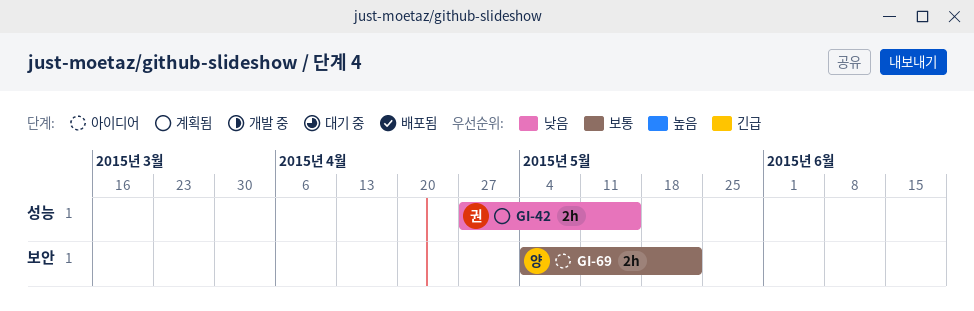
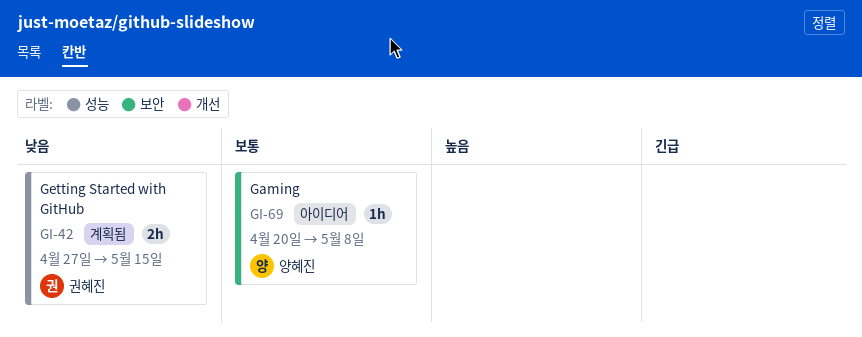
GI-69, estimate: 2h -> 1h
GI-69, start: May 4 -> Apr 20
GI-69, due: May 22 -> May 8

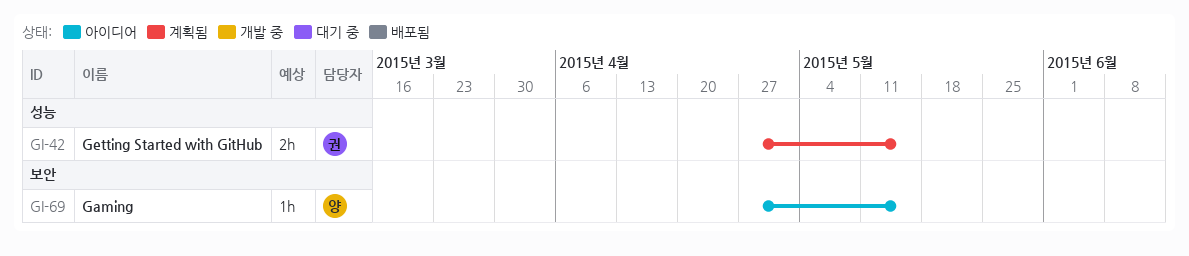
GI-69, start: Apr 20 -> Apr 27
GI-69, due: May 8 -> May 15

